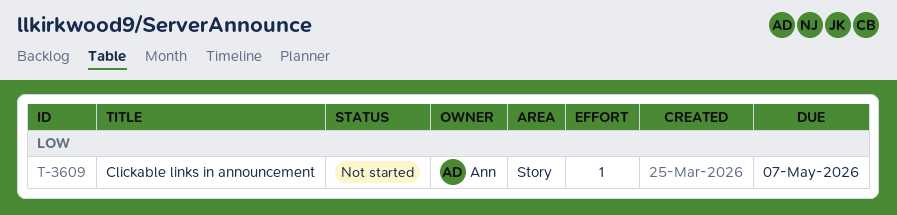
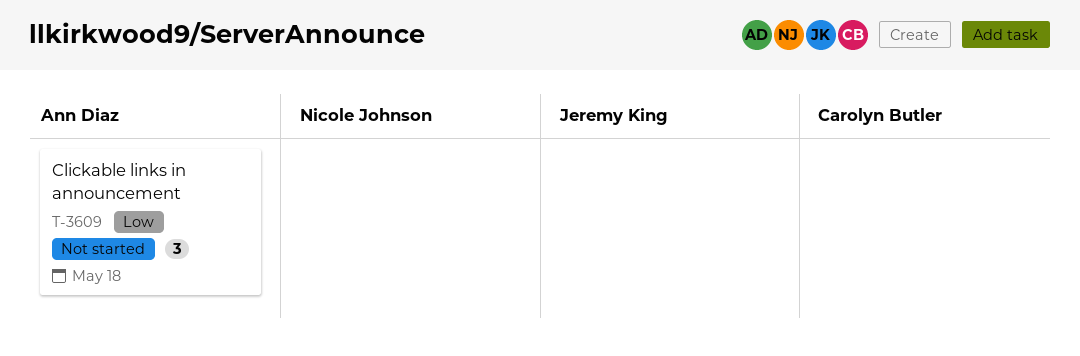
T-3609, estimate: 1 -> 3
T-3609, due: May 7 -> May 18

